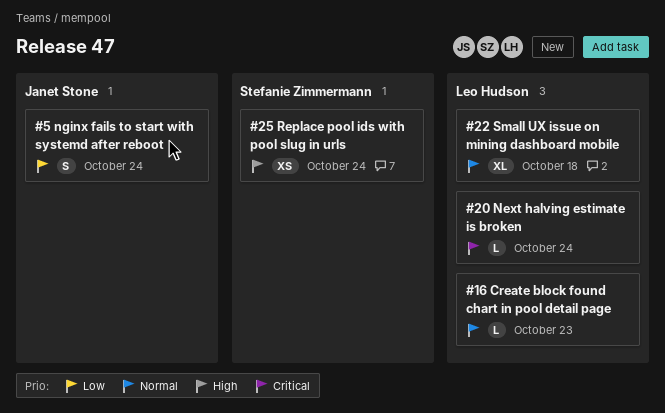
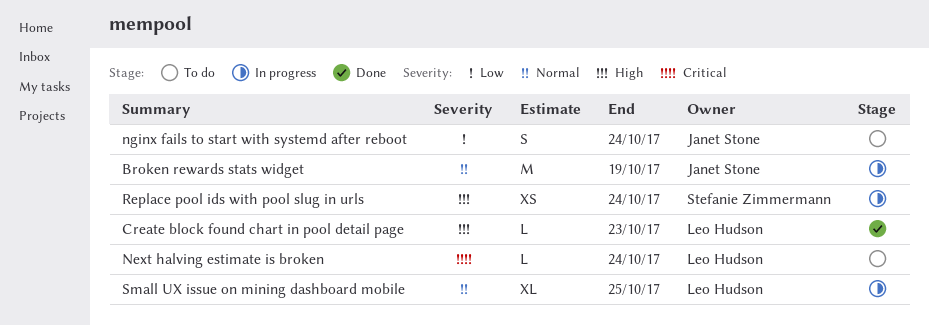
Broken rewards stats widget: none -> present
Create block found chart in pool detail page, priority: Normal -> High
Small UX issue on mining dashboard mobile, due: Oct 18 -> Oct 25

